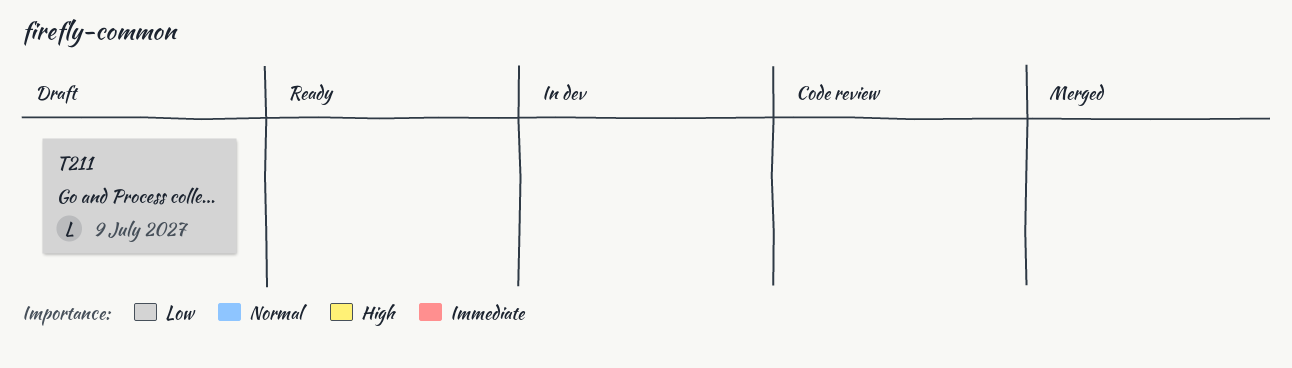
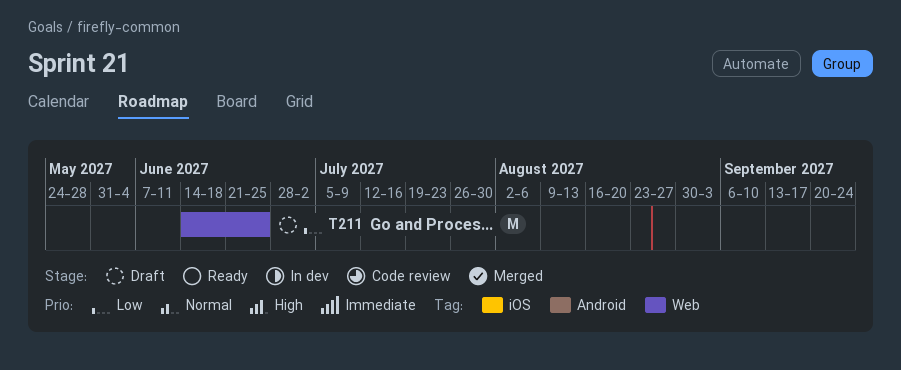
T211, estimate: L -> M
T211, due: Jul 9 -> Jun 25

